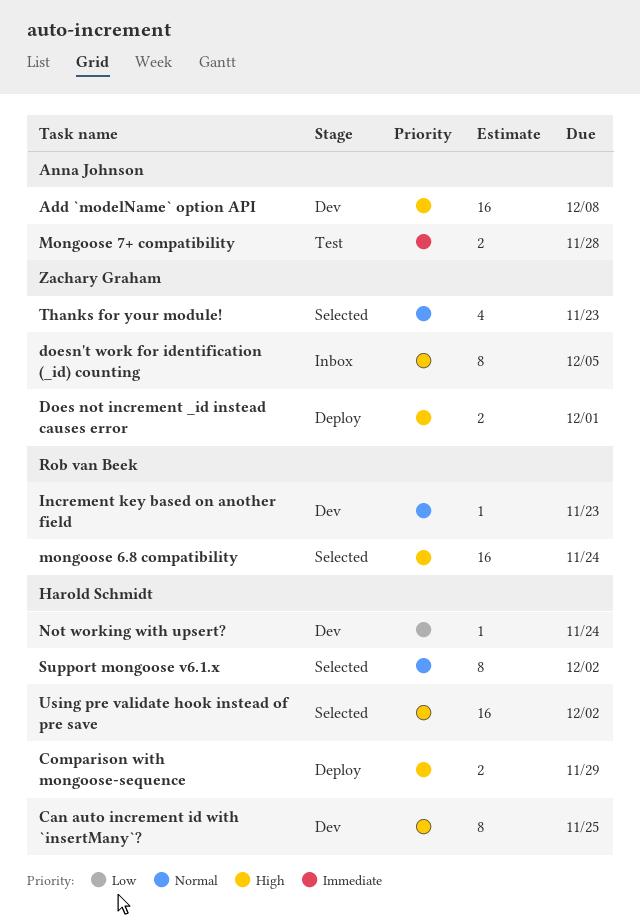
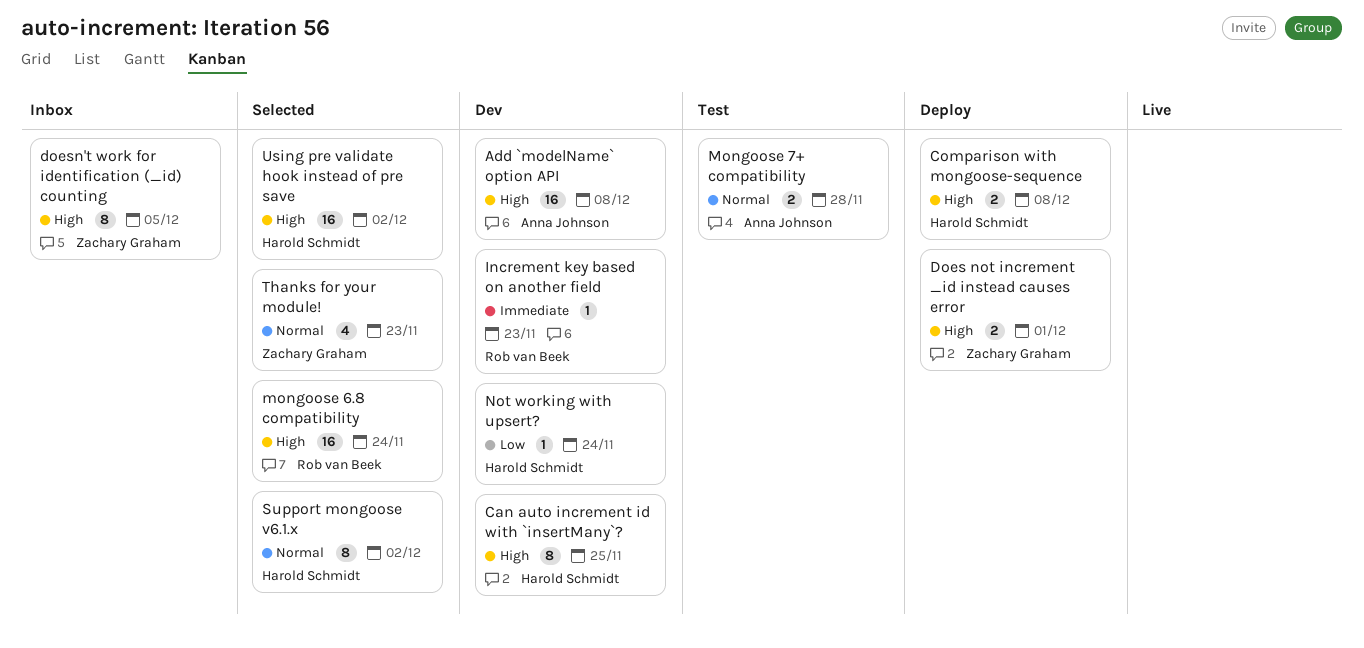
Comparison with mongoose-sequence, due: Nov 29 -> Dec 8
Increment key based on another field, priority: Normal -> Immediate
Mongoose 7+ compatibility, priority: Immediate -> Normal

